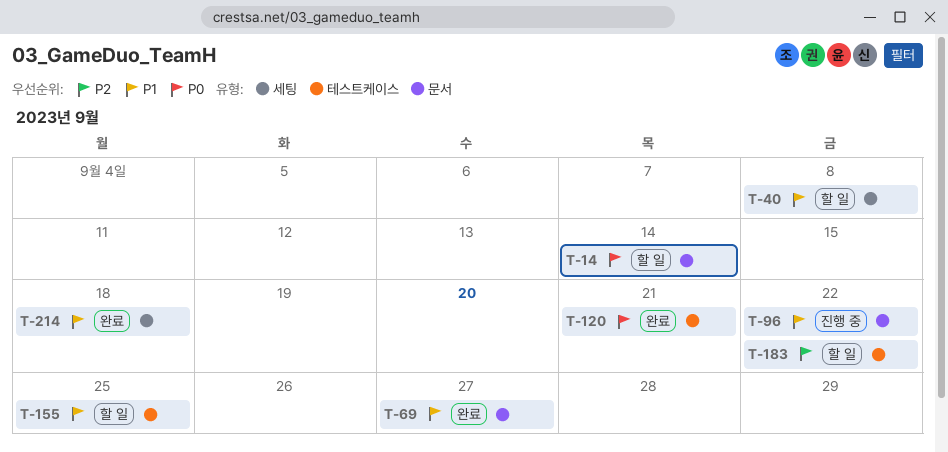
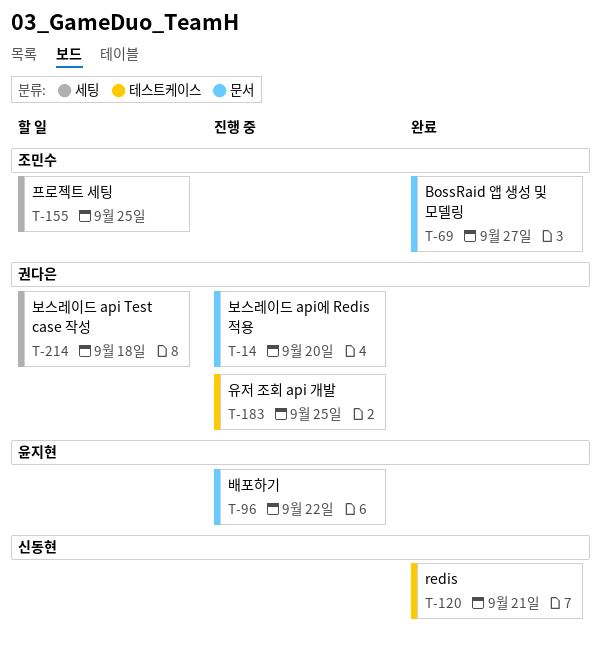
T-14, status: 할 일 -> 진행 중
T-14, due: Sep 14 -> Sep 20
T-40: present -> none
T-155, label: 테스트케이스 -> 세팅
T-183, status: 할 일 -> 진행 중
T-183, due: Sep 22 -> Sep 25
T-214, status: 완료 -> 할 일

